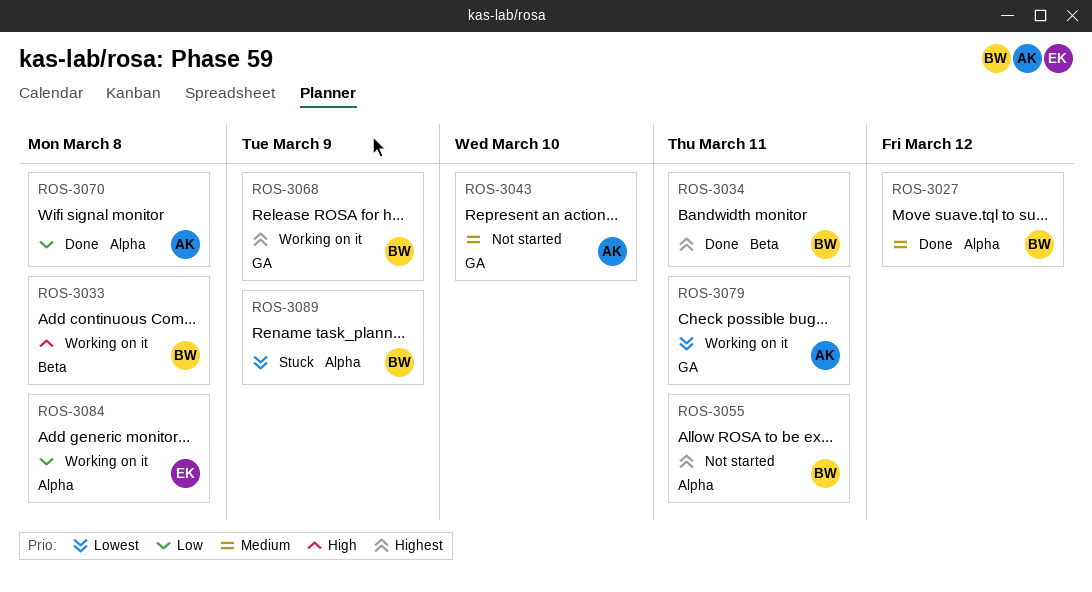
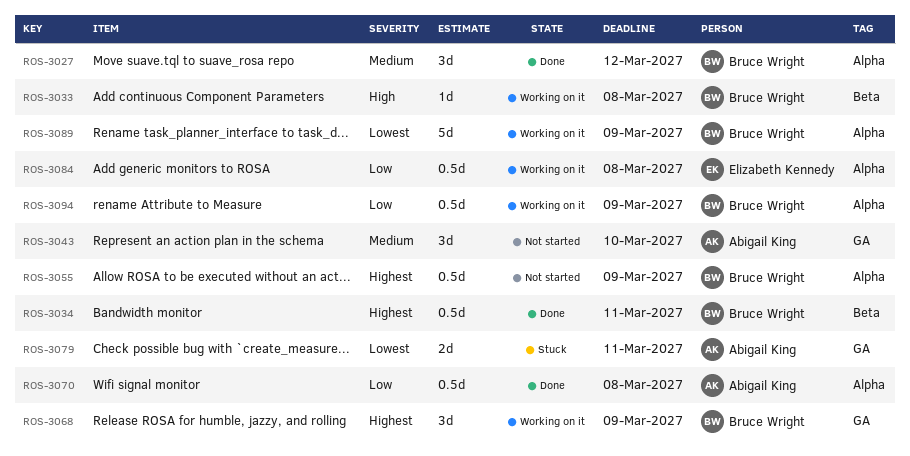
ROS-3055, due: Mar 11 -> Mar 9
ROS-3079, status: Working on it -> Stuck
ROS-3089, status: Stuck -> Working on it
ROS-3094: none -> present

